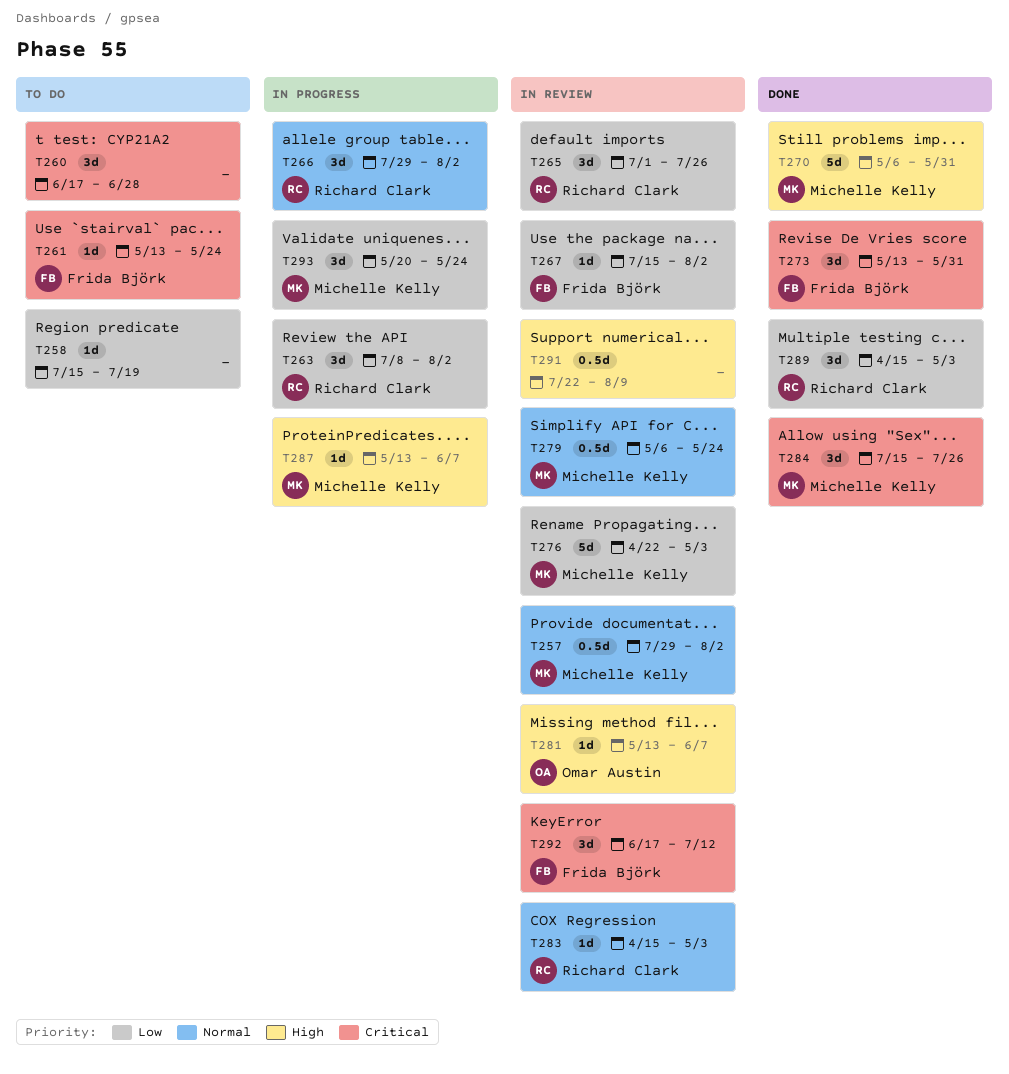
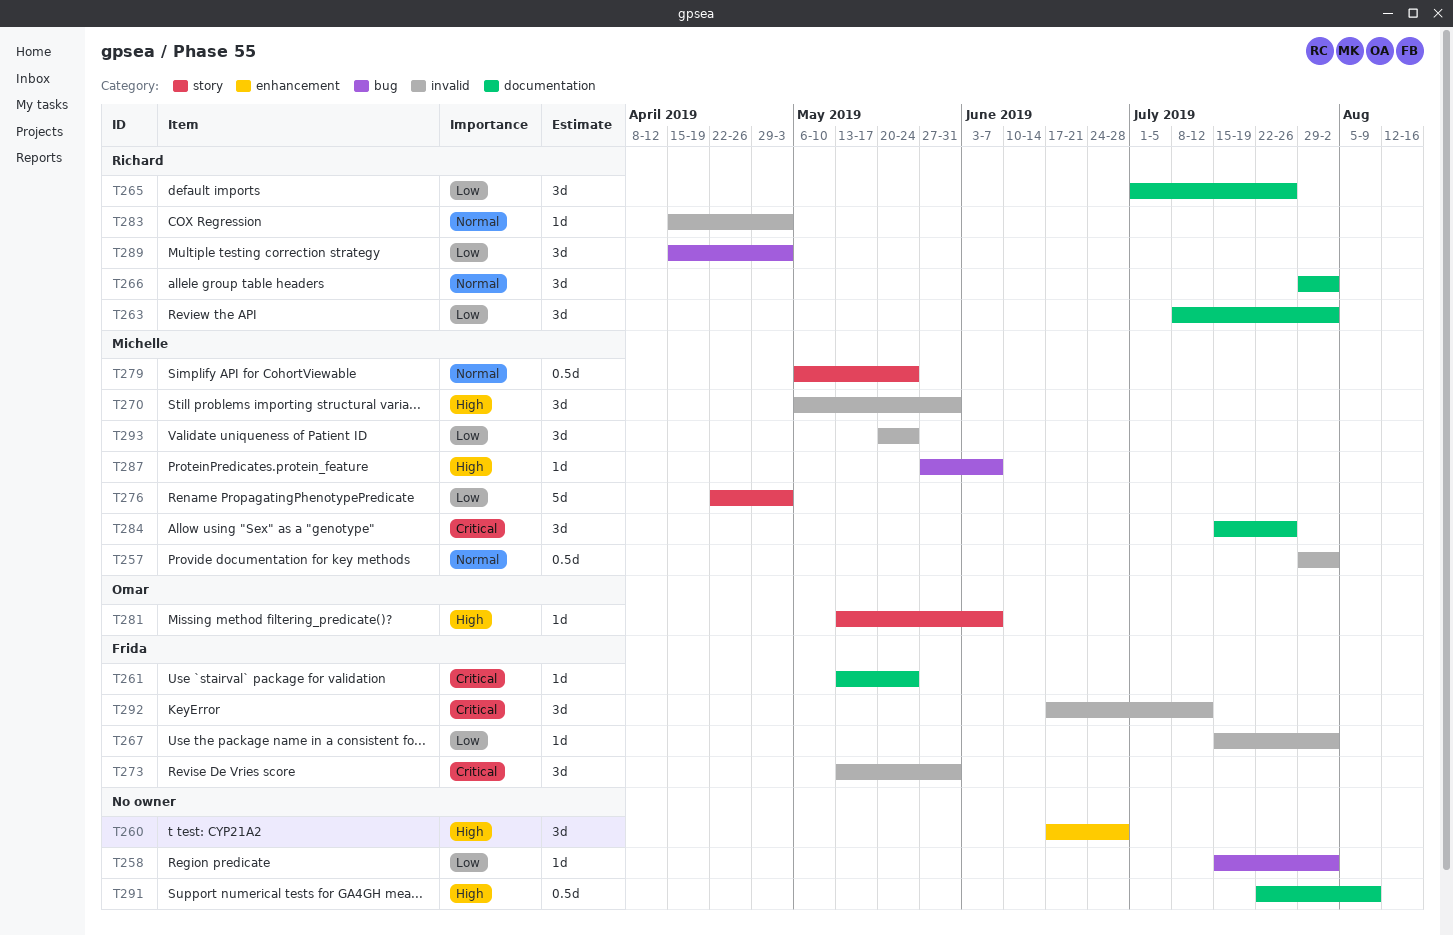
T258, due: Jul 19 -> Aug 2
T260, priority: Critical -> High
T270, estimate: 5d -> 3d
T287, start: May 13 -> May 27

